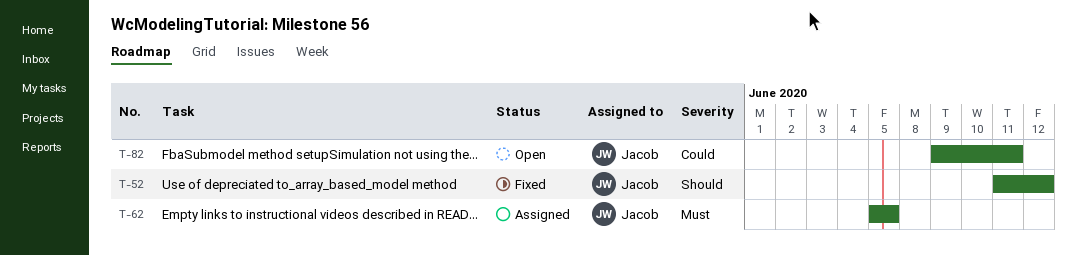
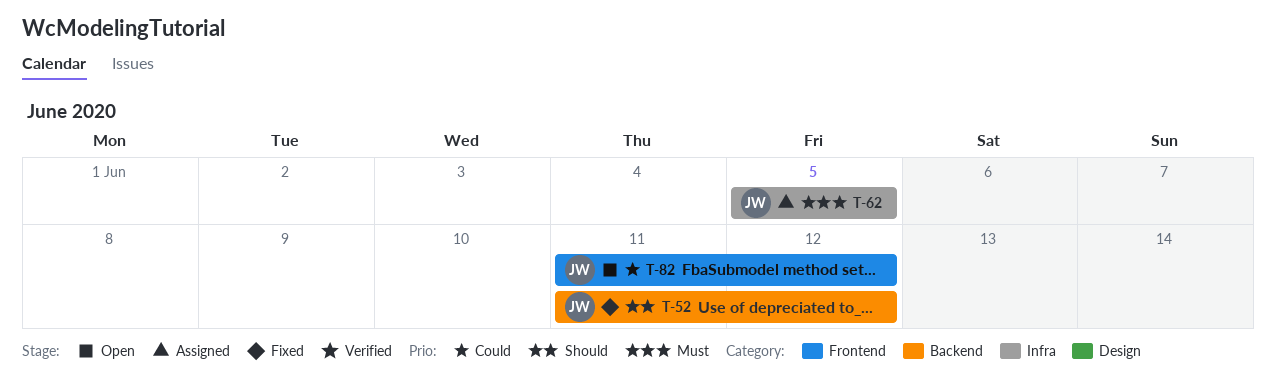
T-82, start: Jun 9 -> Jun 11
T-82, due: Jun 11 -> Jun 12

